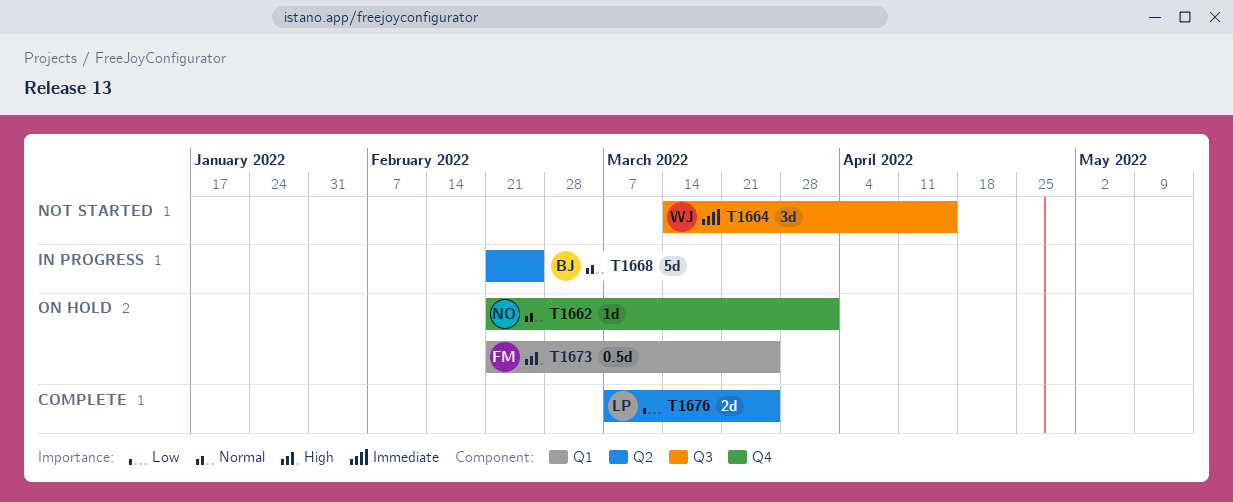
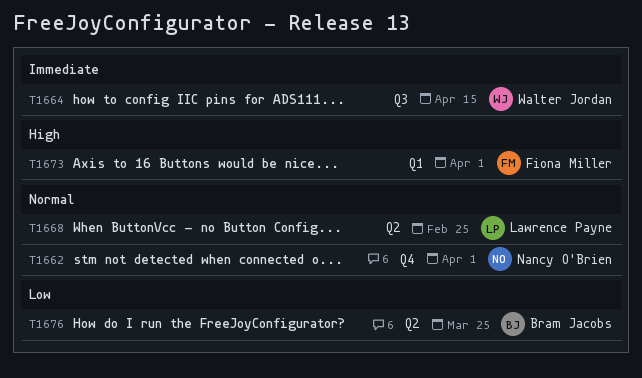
T1668, owner: Bram Jacobs -> Lawrence Payne
T1673, due: Mar 25 -> Apr 1
T1676, owner: Lawrence Payne -> Bram Jacobs

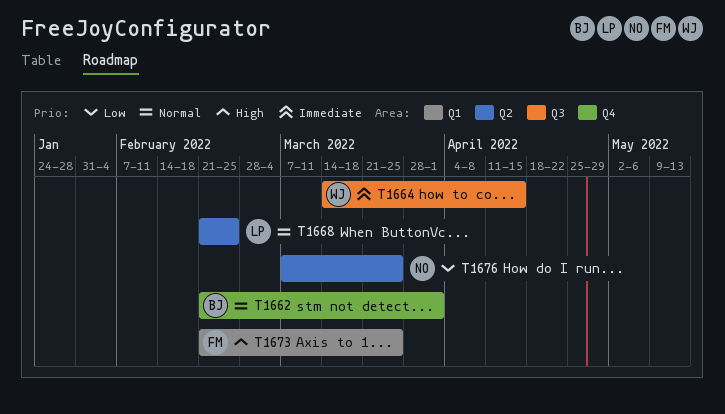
T1662, owner: Nancy O'Brien -> Bram Jacobs
T1673, due: Apr 1 -> Mar 25
T1676, owner: Bram Jacobs -> Nancy O'Brien

